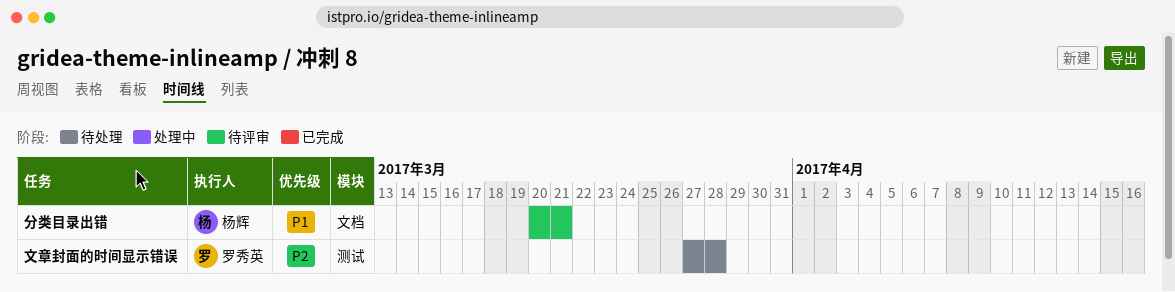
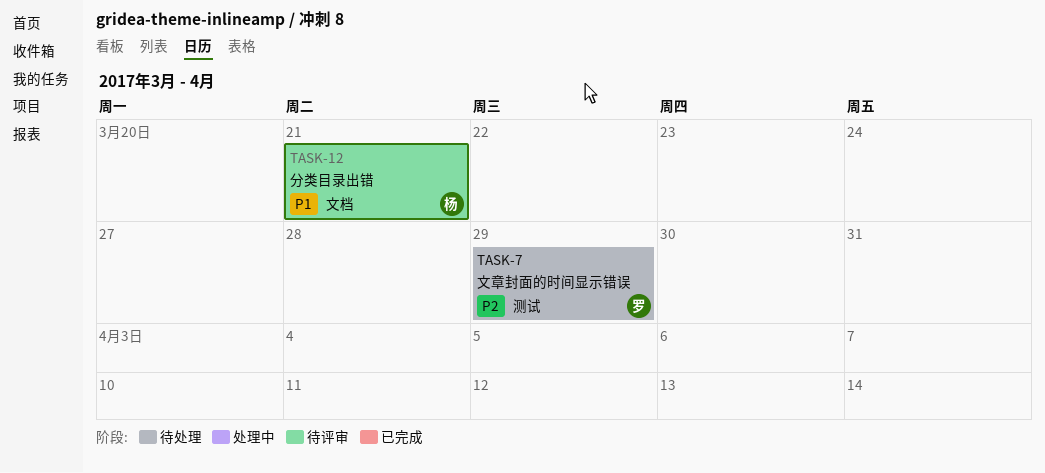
文章封面的时间显示错误, due: Mar 28 -> Mar 29

